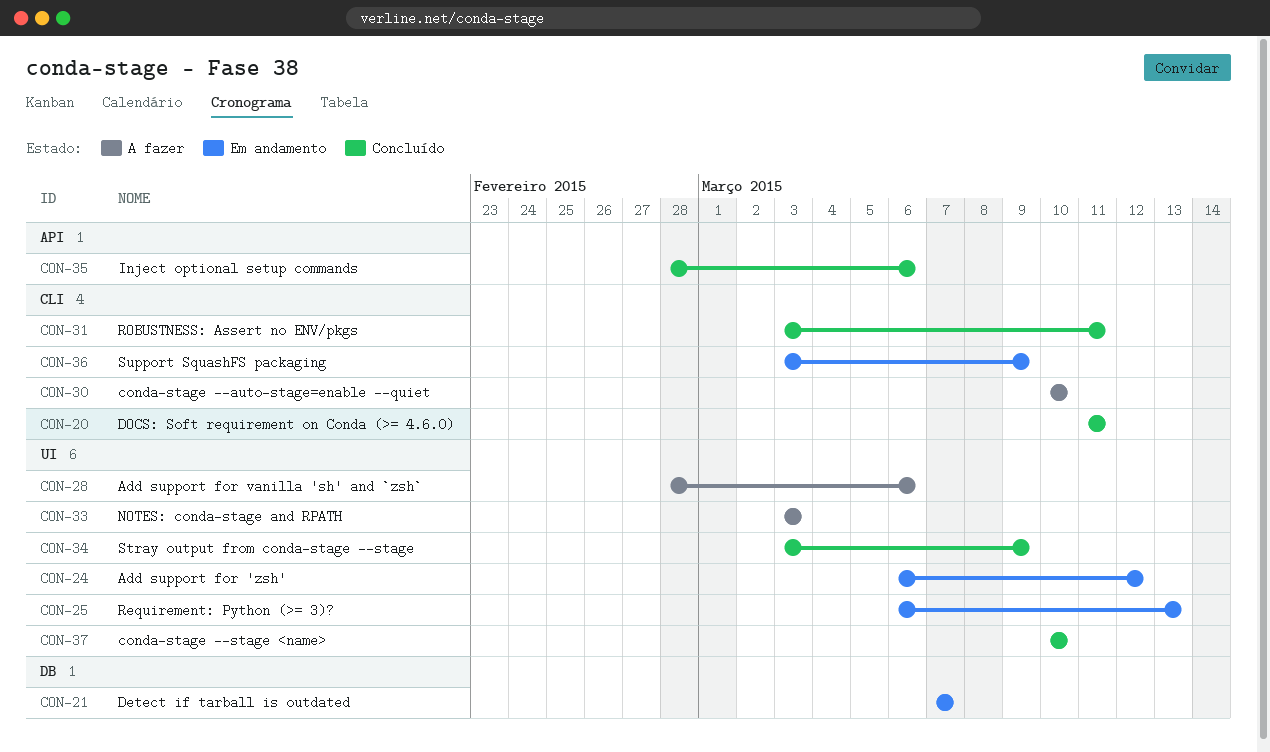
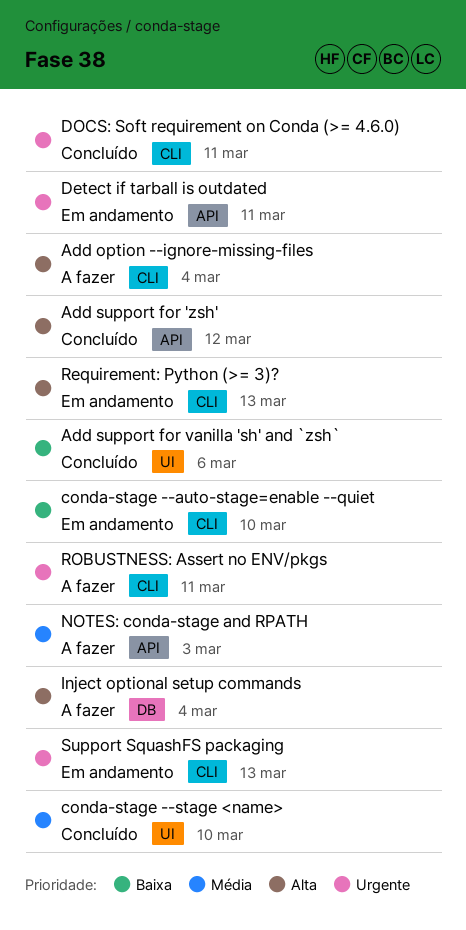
Add option --ignore-missing-files: none -> present
Add support for 'zsh', status: Em andamento -> Concluído
Add support for 'zsh', label: UI -> API
Add support for vanilla 'sh' and `zsh`, status: A fazer -> Concluído
conda-stage --auto-stage=enable --quiet, status: A fazer -> Em andamento
Detect if tarball is outdated, label: DB -> API
Detect if tarball is outdated, due: Mar 7 -> Mar 11
Inject optional setup commands, status: Concluído -> A fazer
Inject optional setup commands, label: API -> DB
Inject optional setup commands, due: Mar 6 -> Mar 4
NOTES: conda-stage and RPATH, label: UI -> API
Requirement: Python (>= 3)?, label: UI -> CLI
ROBUSTNESS: Assert no ENV/pkgs, status: Concluído -> A fazer
Stray output from conda-stage --stage: present -> none
Support SquashFS packaging, due: Mar 9 -> Mar 13

